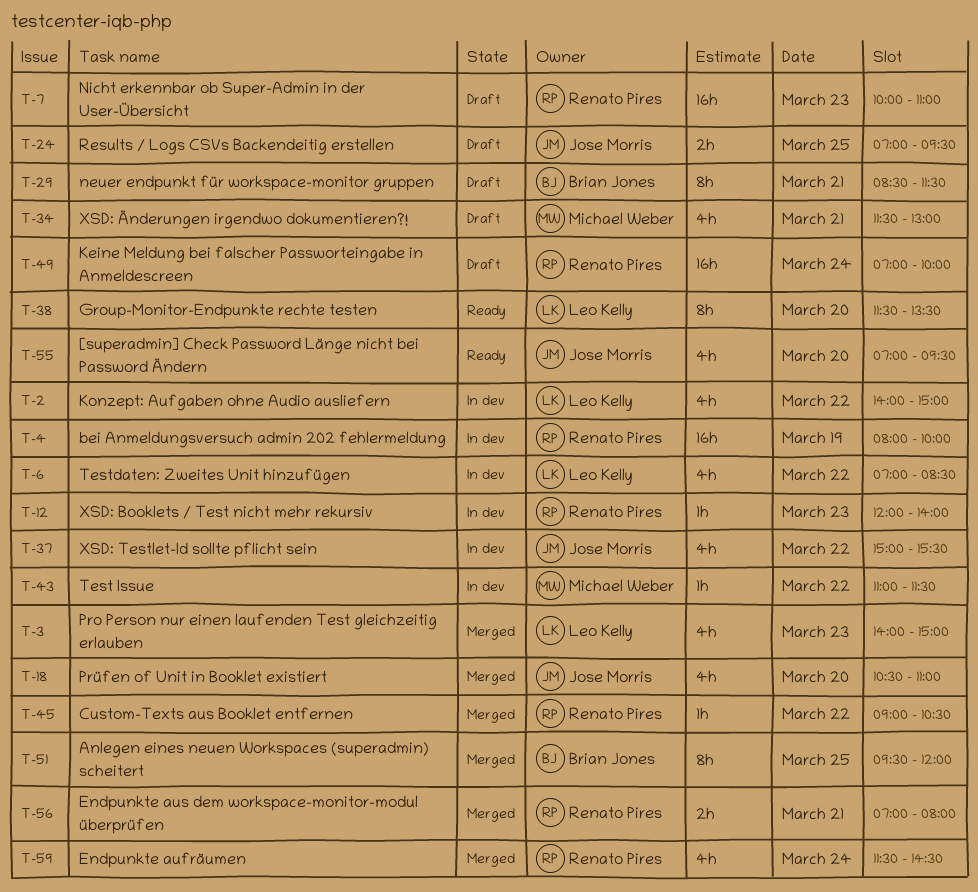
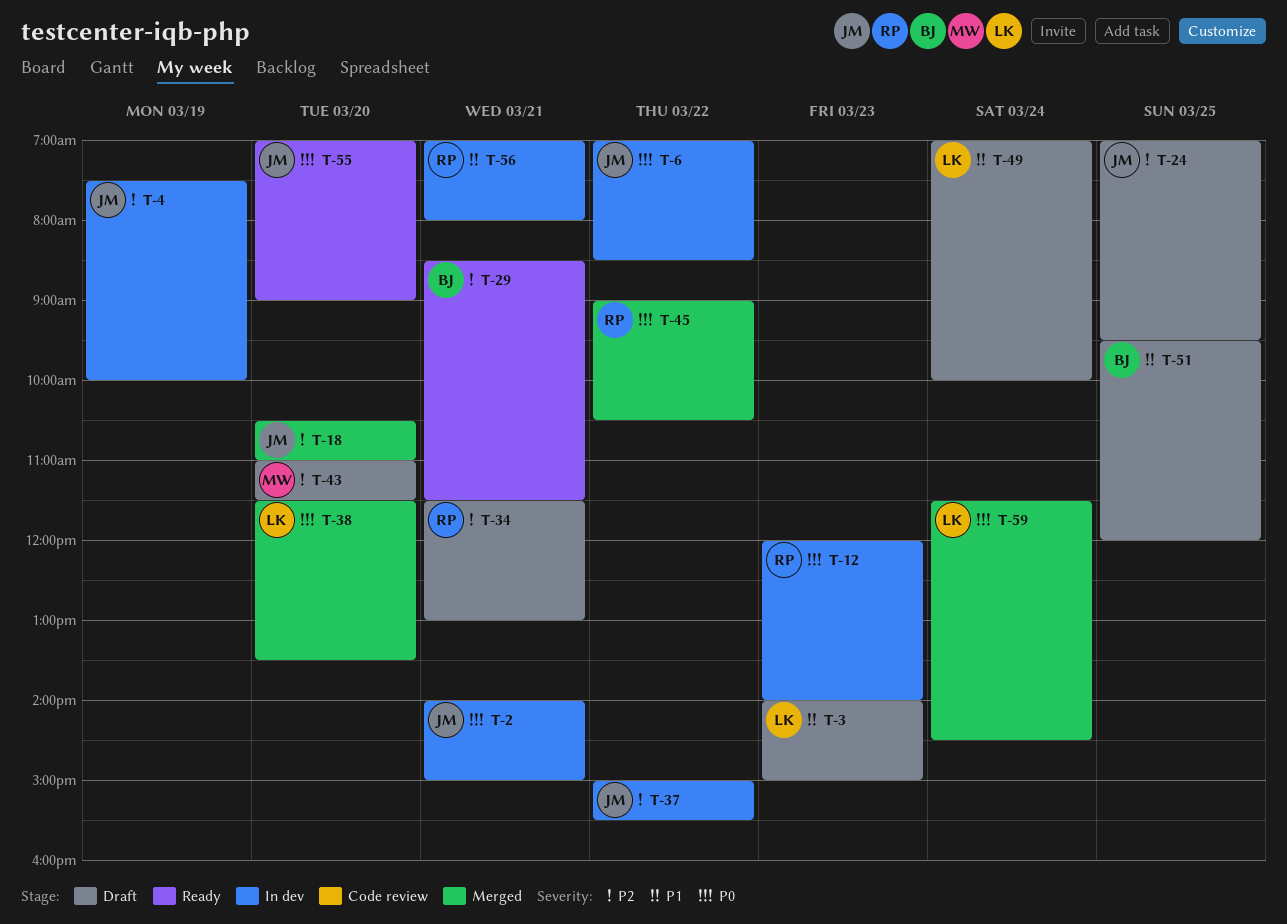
T-2, owner: Leo Kelly -> Jose Morris
T-2, day: Mar 22 -> Mar 21
T-3, status: Merged -> Draft
T-4, owner: Renato Pires -> Jose Morris
T-4, begins: 08:00 -> 07:30
T-6, owner: Leo Kelly -> Jose Morris
T-7: present -> none
T-29, status: Draft -> Ready
T-34, owner: Michael Weber -> Renato Pires
T-38, status: Ready -> Merged
T-43, status: In dev -> Draft
T-43, day: Mar 22 -> Mar 20
T-49, owner: Renato Pires -> Leo Kelly
T-51, status: Merged -> Draft
T-55, ends: 09:30 -> 09:00
T-56, status: Merged -> In dev
T-59, owner: Renato Pires -> Leo Kelly

